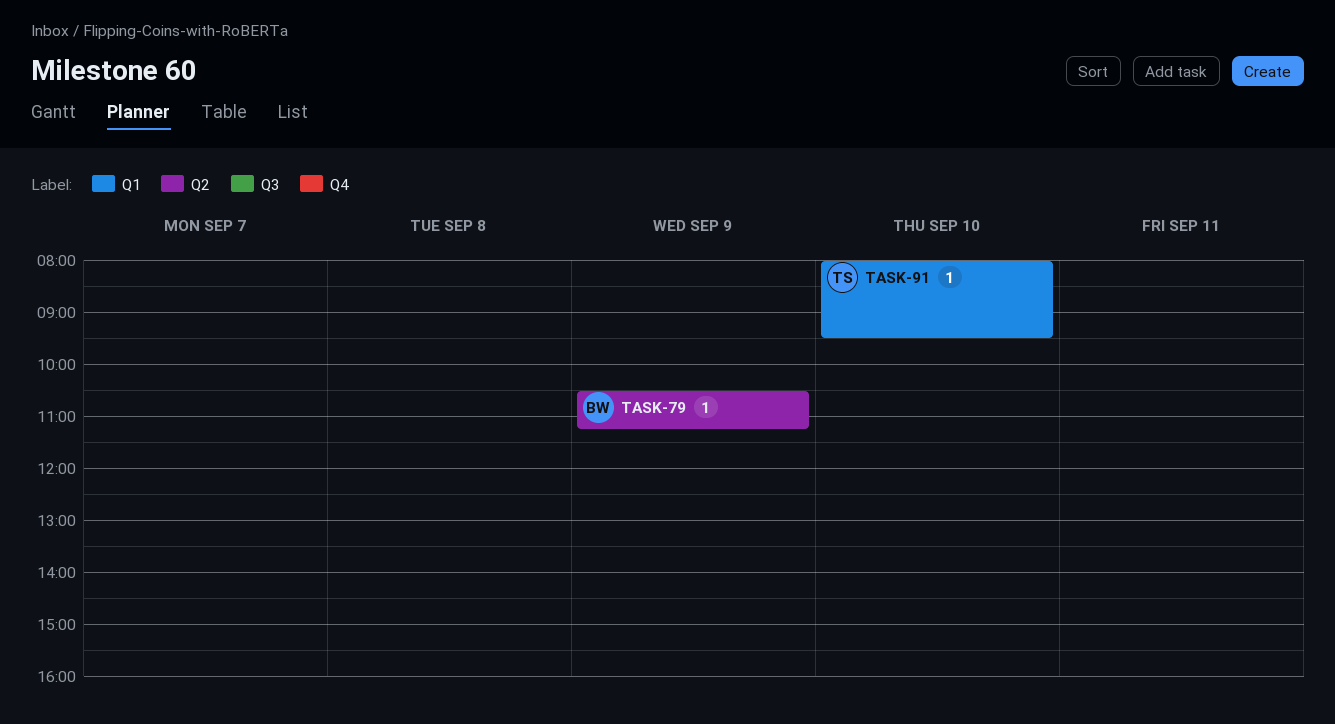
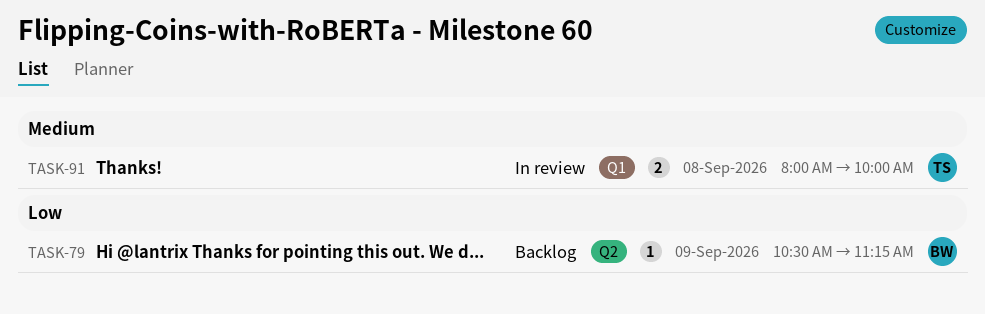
TASK-91, estimate: 1 -> 2
TASK-91, day: Sep 10 -> Sep 8
TASK-91, ends: 09:30 -> 10:00

